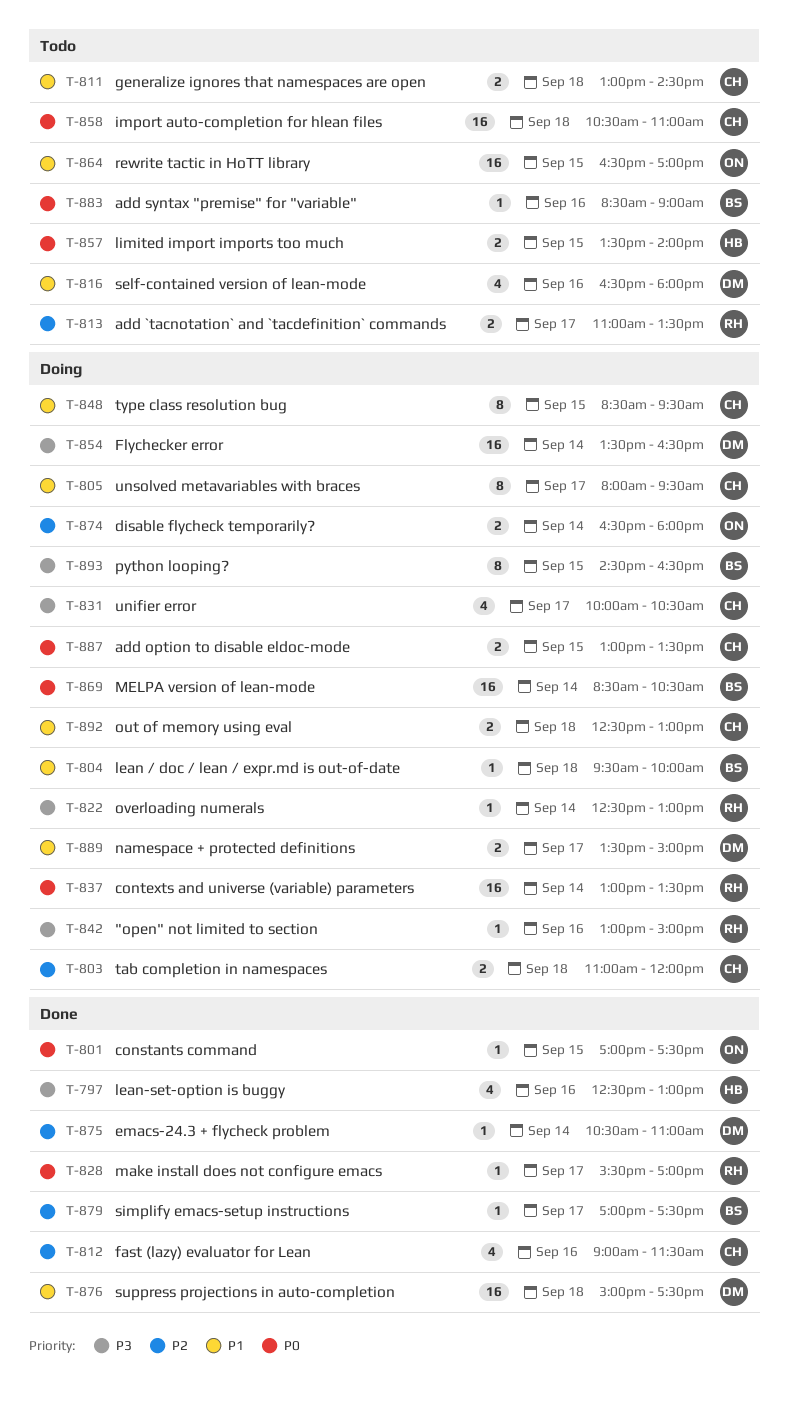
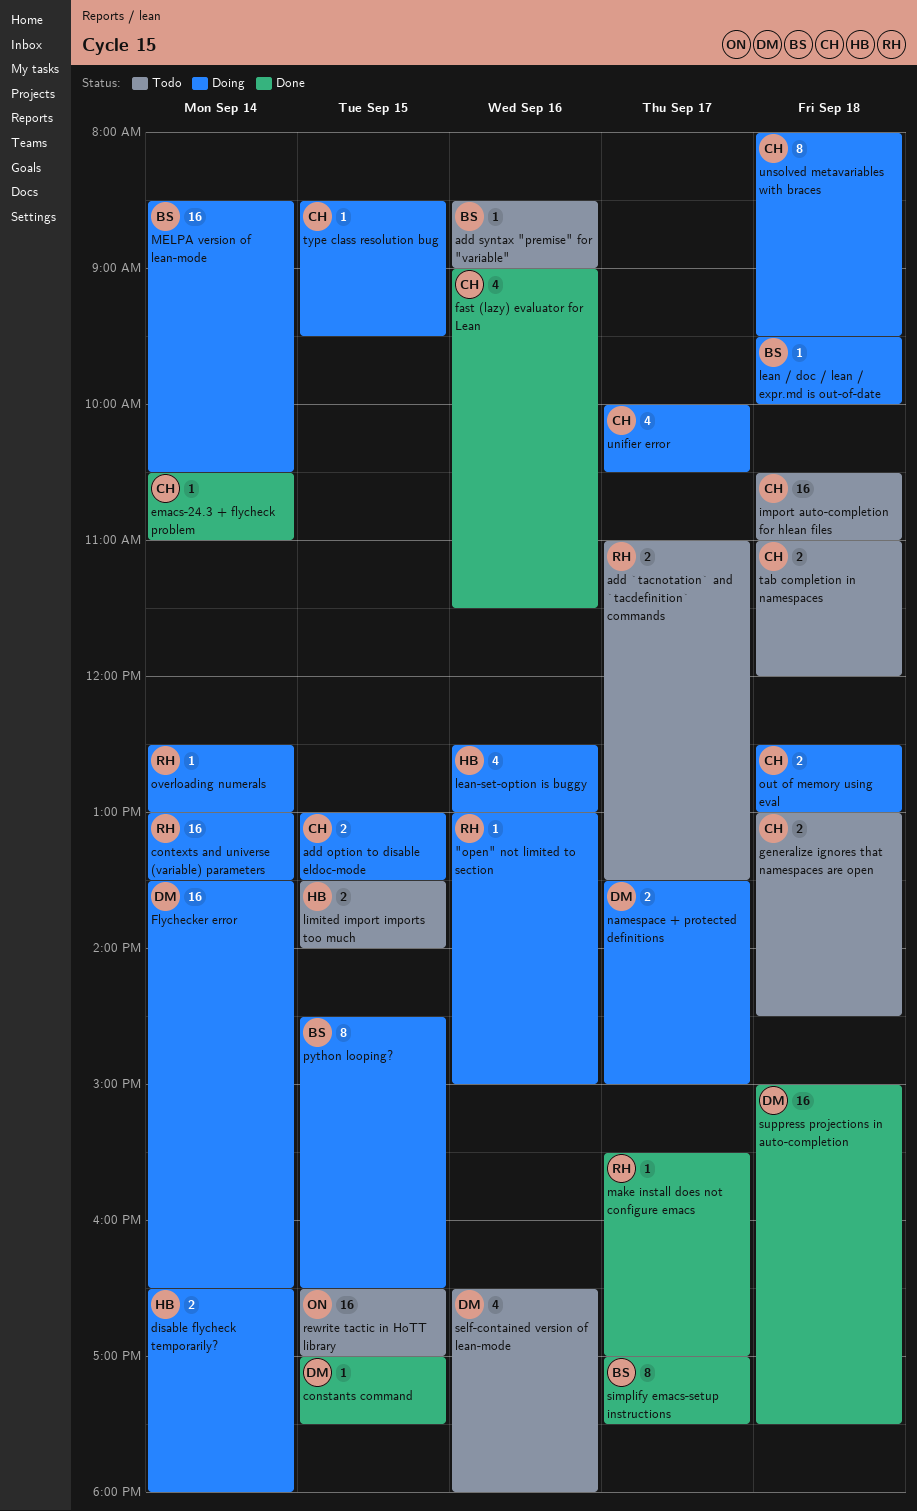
constants command, owner: ON -> DM
disable flycheck temporarily?, owner: ON -> HB
emacs-24.3 + flycheck problem, owner: DM -> CH
lean-set-option is buggy, status: Done -> Doing
simplify emacs-setup instructions, estimate: 1 -> 8
tab completion in namespaces, status: Doing -> Todo
type class resolution bug, estimate: 8 -> 1
unsolved metavariables with braces, day: Sep 17 -> Sep 18

